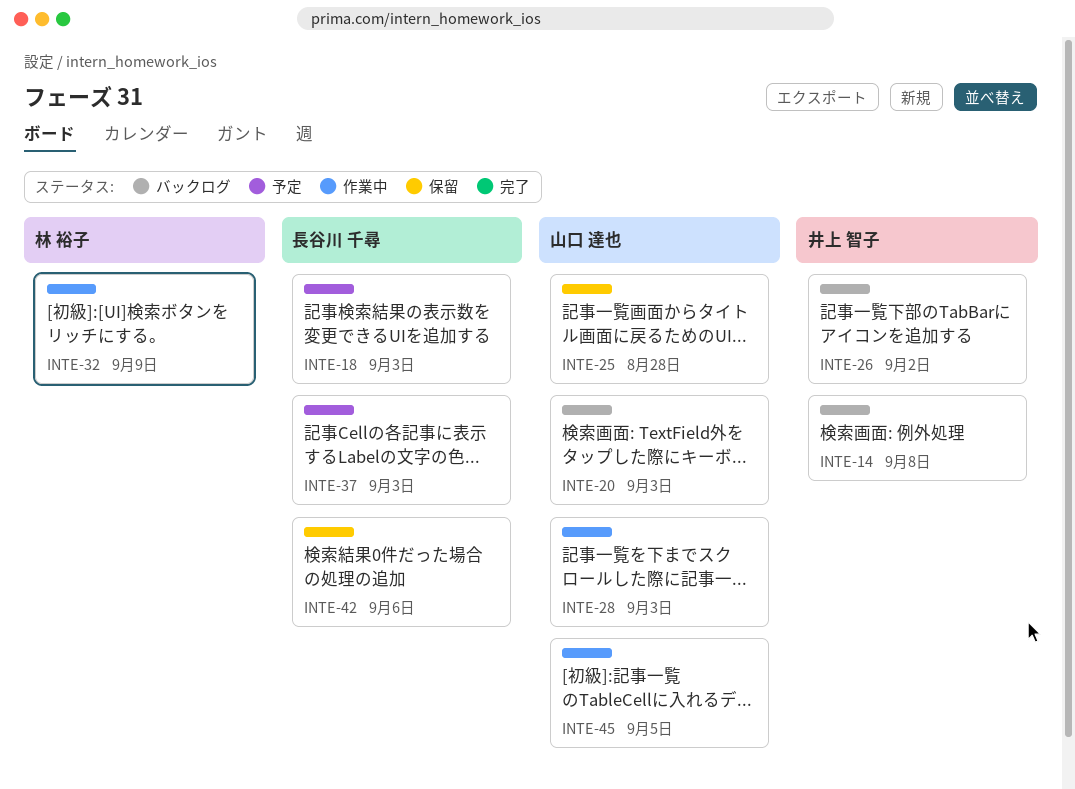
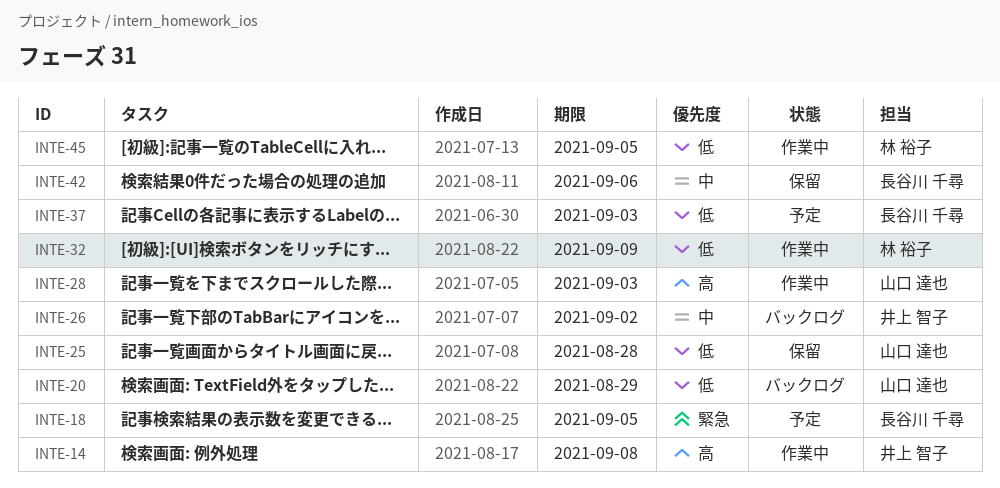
INTE-14, status: バックログ -> 作業中
INTE-18, due: Sep 3 -> Sep 5
INTE-20, due: Sep 3 -> Aug 29
INTE-45, owner: 山口 達也 -> 林 裕子

